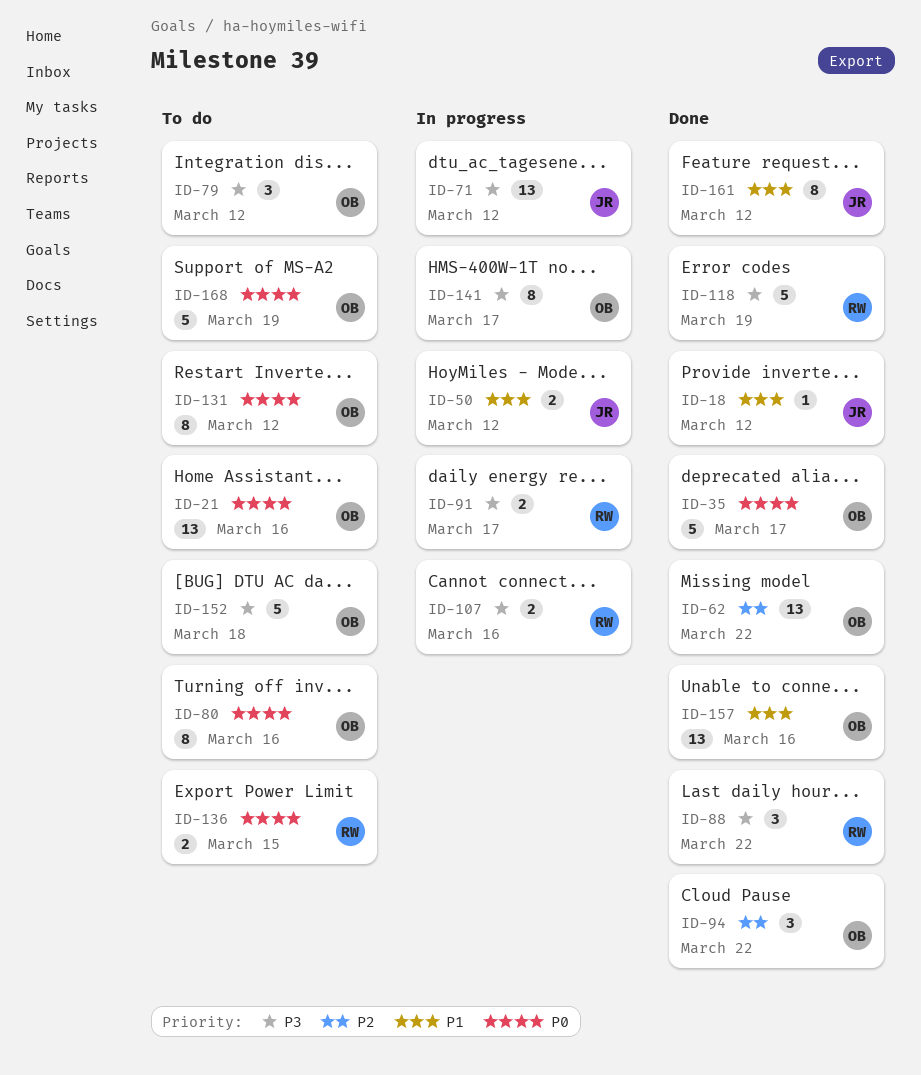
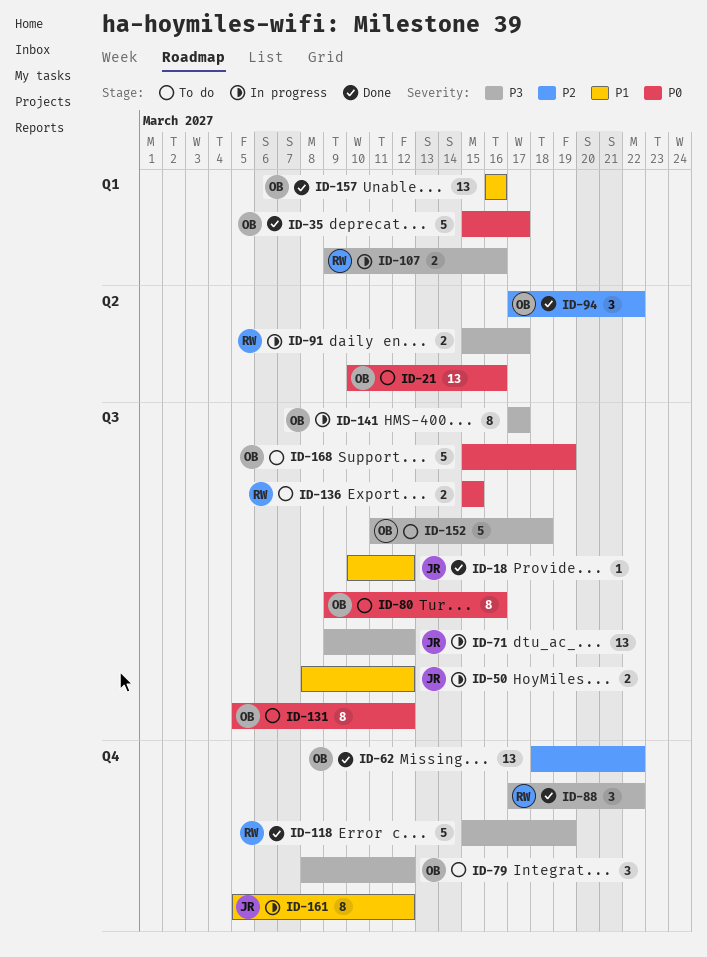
ID-161, status: Done -> In progress

